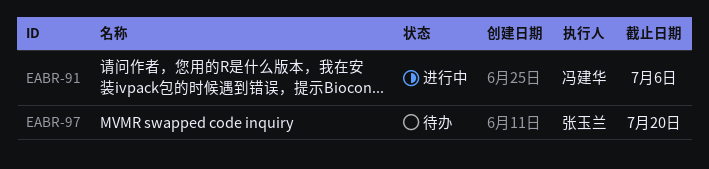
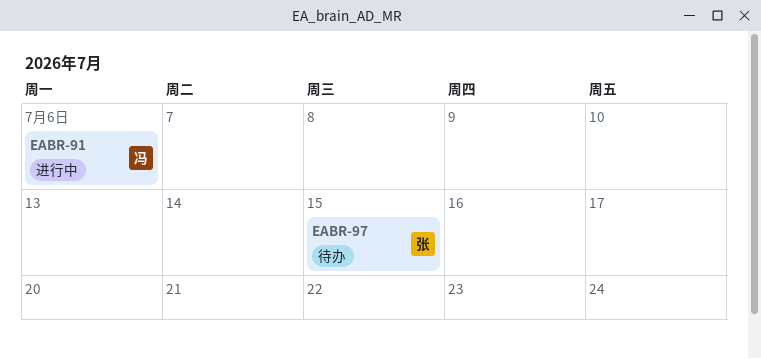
EABR-97, due: Jul 20 -> Jul 15

